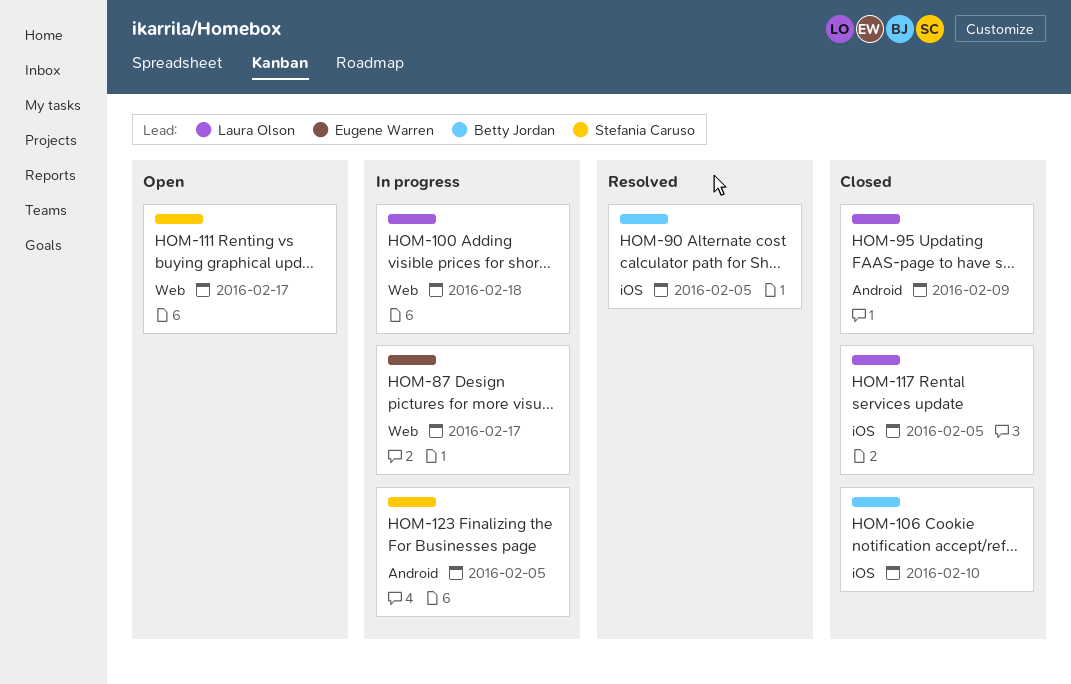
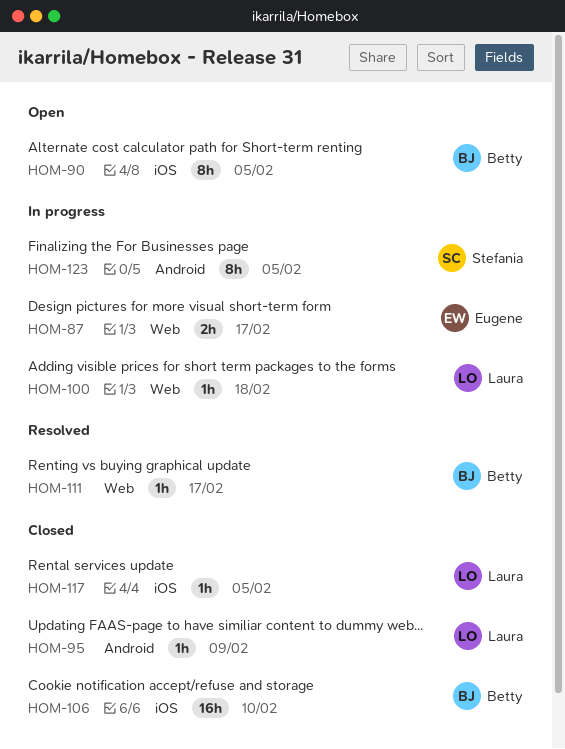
HOM-90, status: Resolved -> Open
HOM-111, status: Open -> Resolved
HOM-111, owner: Stefania Caruso -> Betty Jordan

